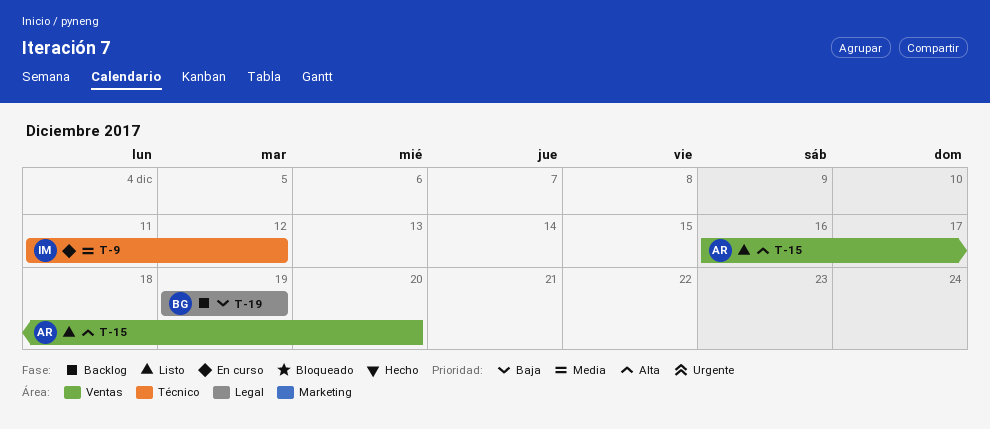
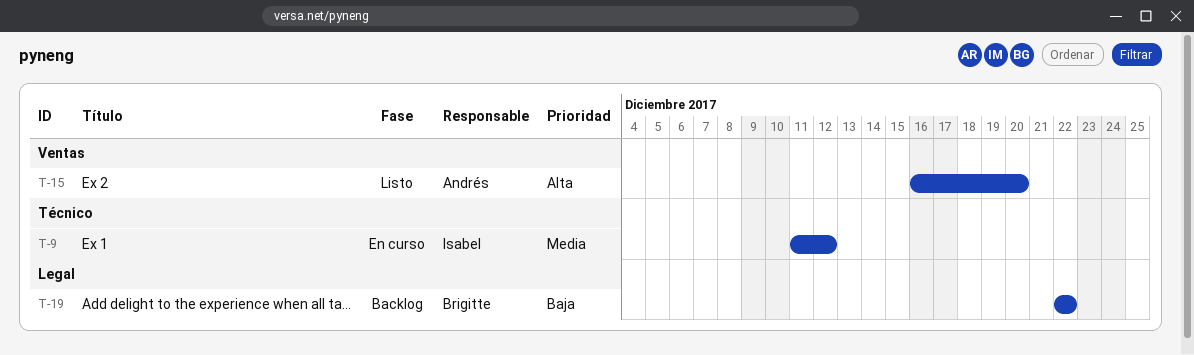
T-19, start: Dec 19 -> Dec 22
T-19, due: Dec 19 -> Dec 22

